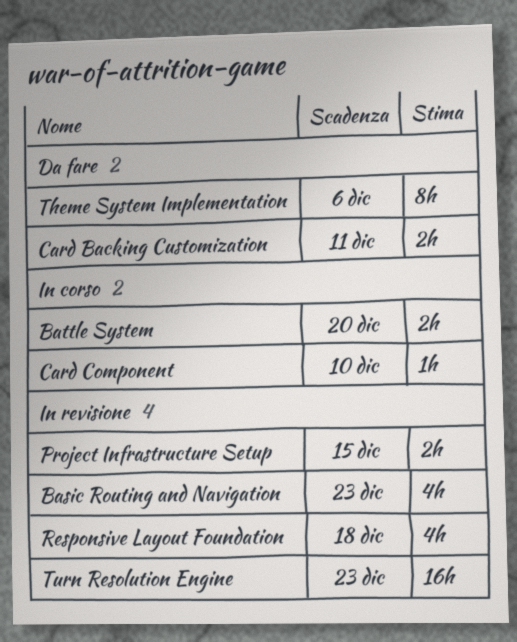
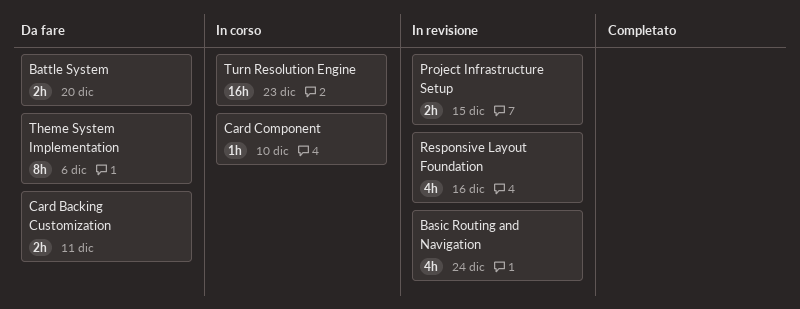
Basic Routing and Navigation, due: Dec 23 -> Dec 24
Battle System, status: In corso -> Da fare
Responsive Layout Foundation, due: Dec 18 -> Dec 16
Turn Resolution Engine, status: In revisione -> In corso

